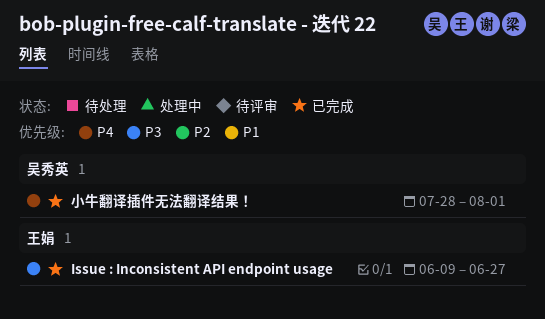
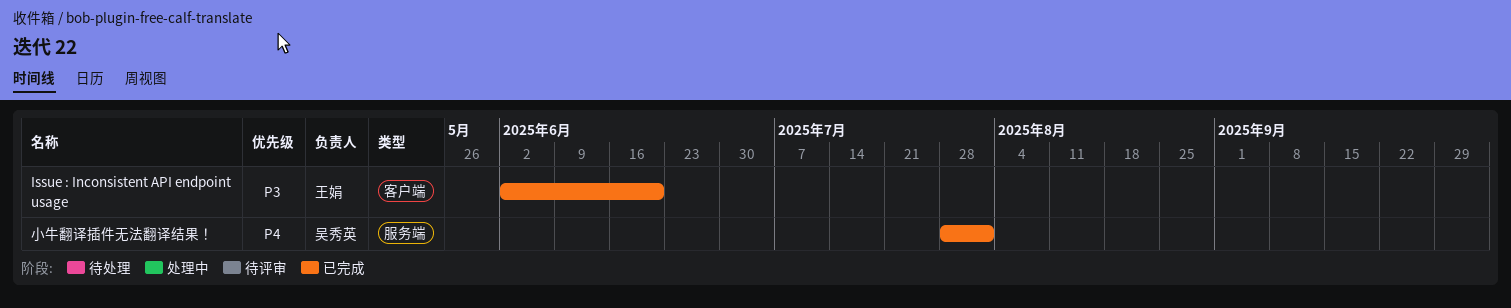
Issue : Inconsistent API endpoint usage, start: Jun 9 -> Jun 2
Issue : Inconsistent API endpoint usage, due: Jun 27 -> Jun 20

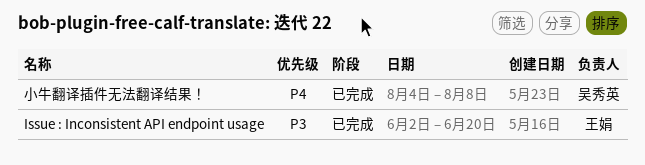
小牛翻译插件无法翻译结果！, start: Jul 28 -> Aug 4
小牛翻译插件无法翻译结果！, due: Aug 1 -> Aug 8

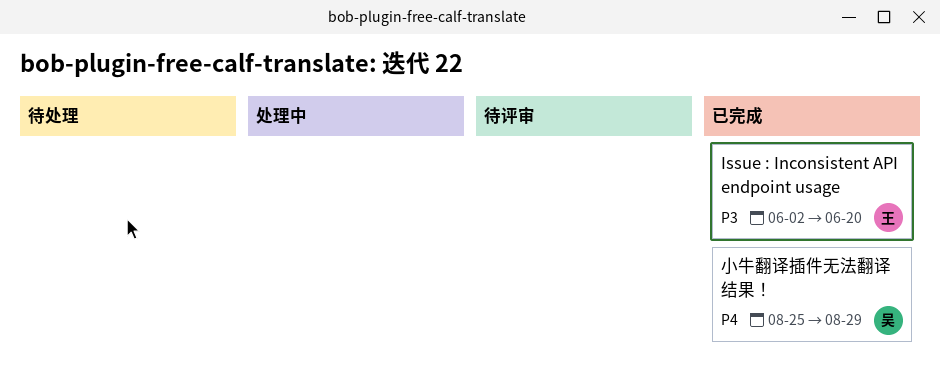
小牛翻译插件无法翻译结果！, start: Aug 4 -> Aug 25
小牛翻译插件无法翻译结果！, due: Aug 8 -> Aug 29

